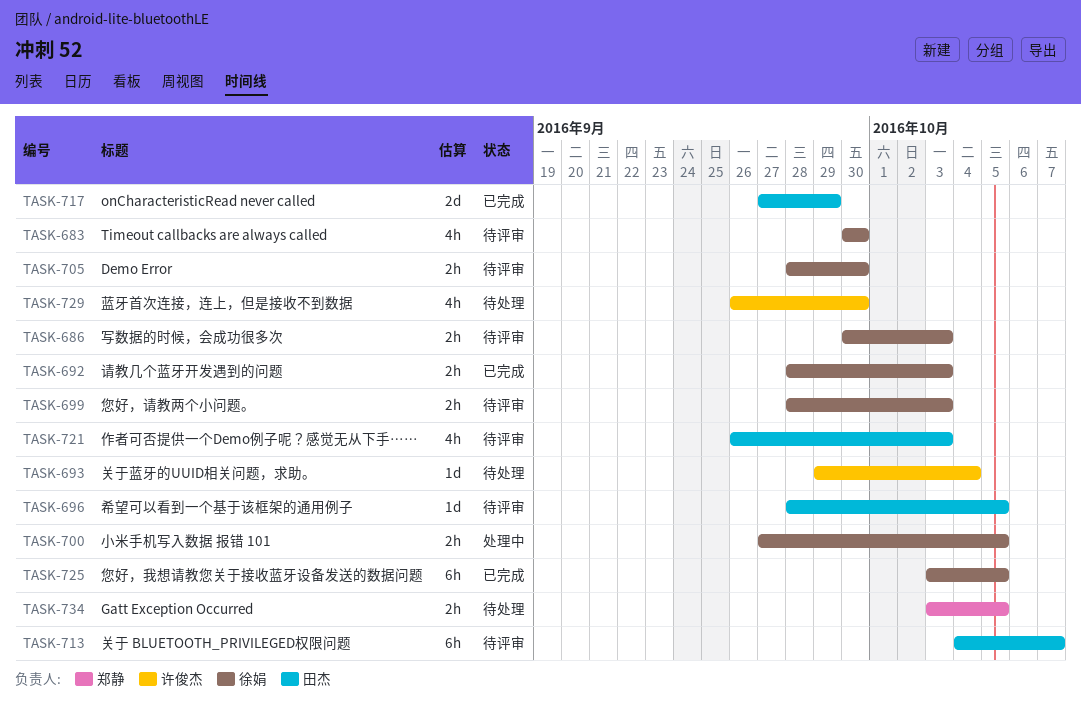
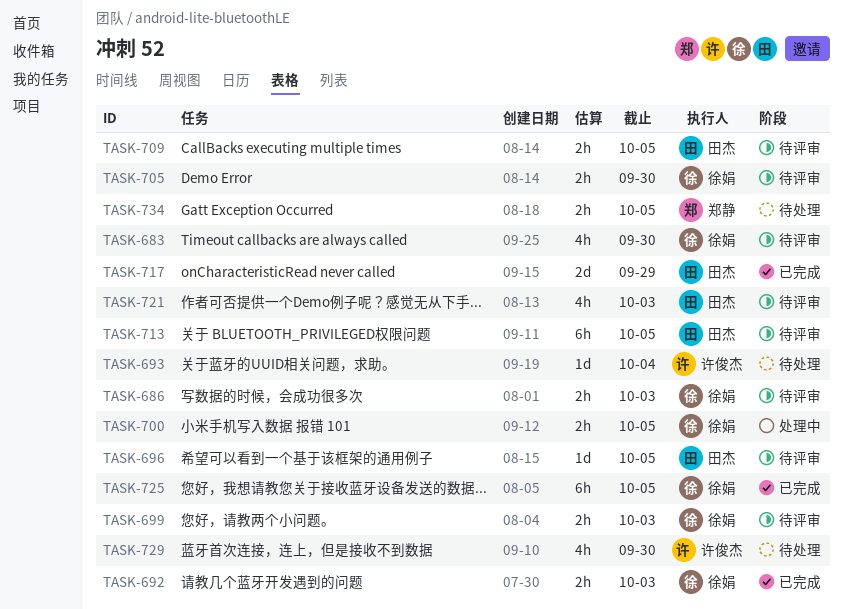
TASK-709: none -> present
TASK-713, due: Oct 7 -> Oct 5

